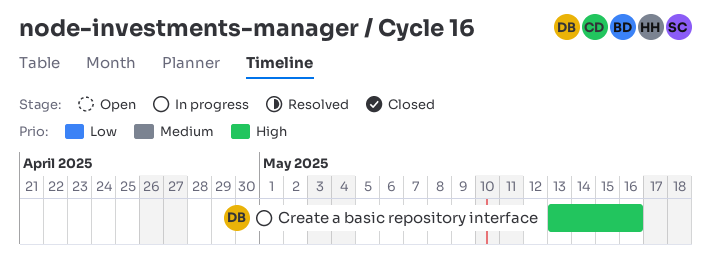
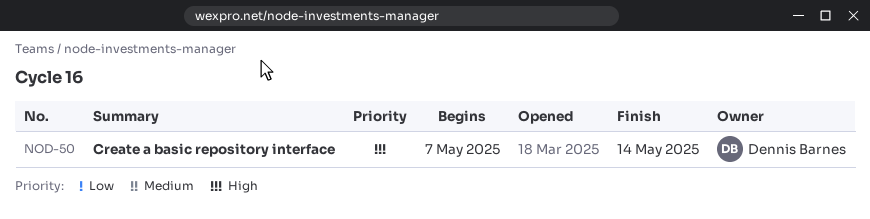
Create a basic repository interface, start: May 13 -> May 7
Create a basic repository interface, due: May 16 -> May 14

